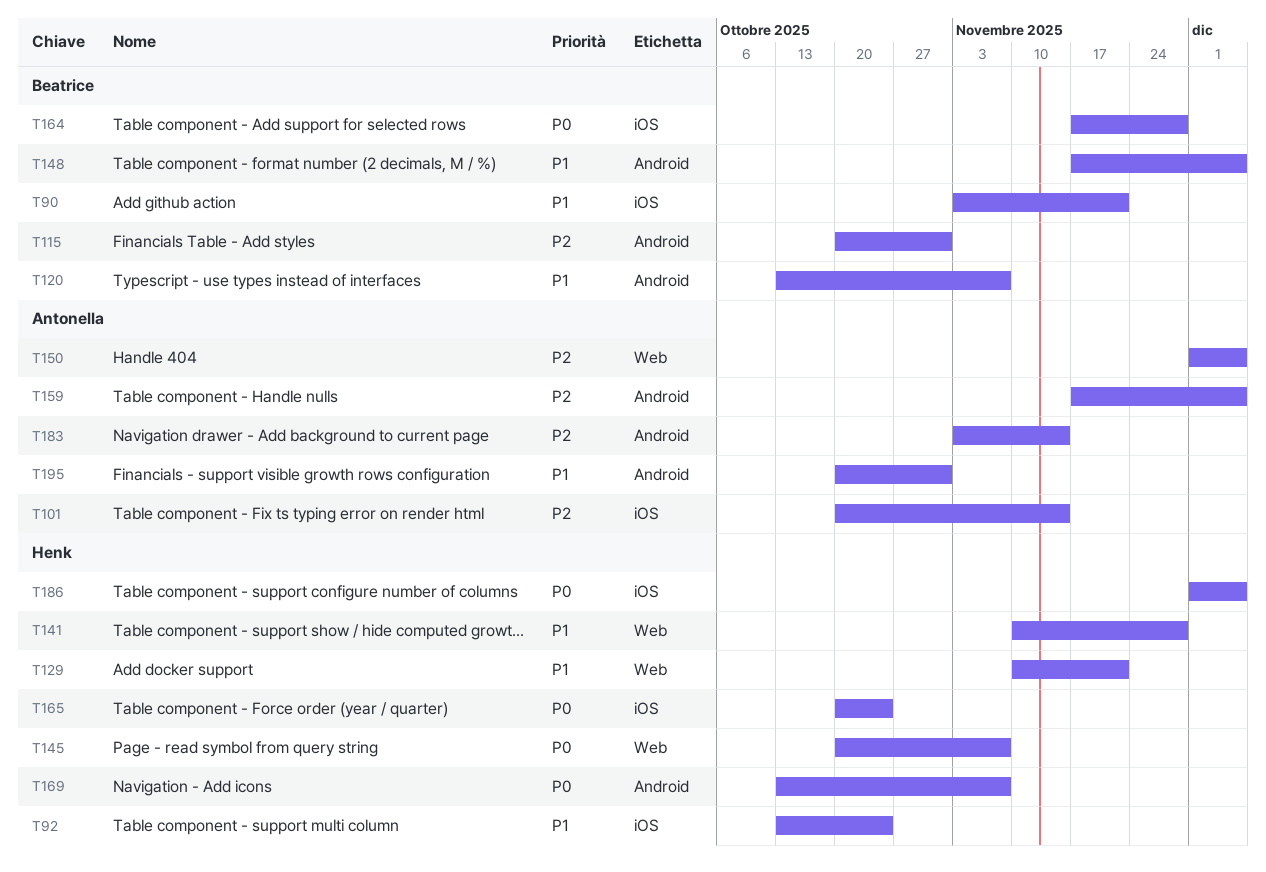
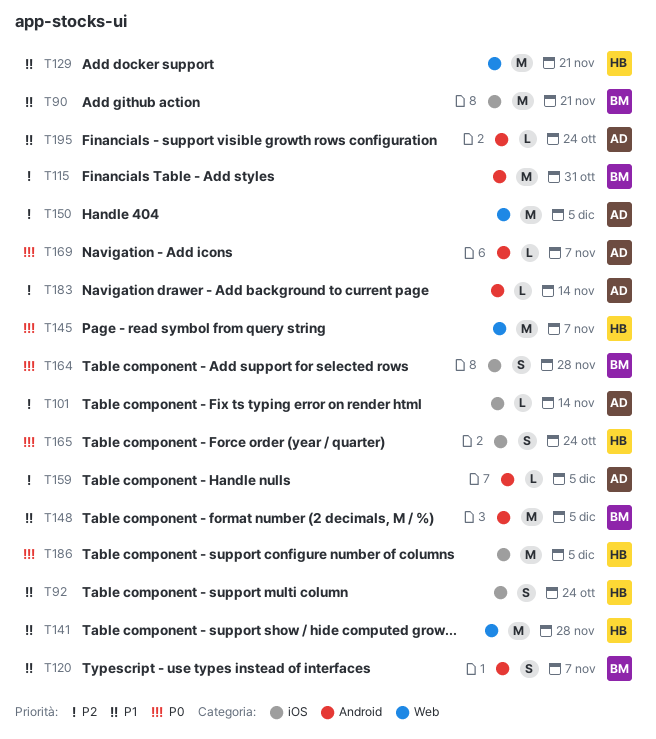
T169, owner: Henk -> Antonella
T195, due: Oct 31 -> Oct 24

